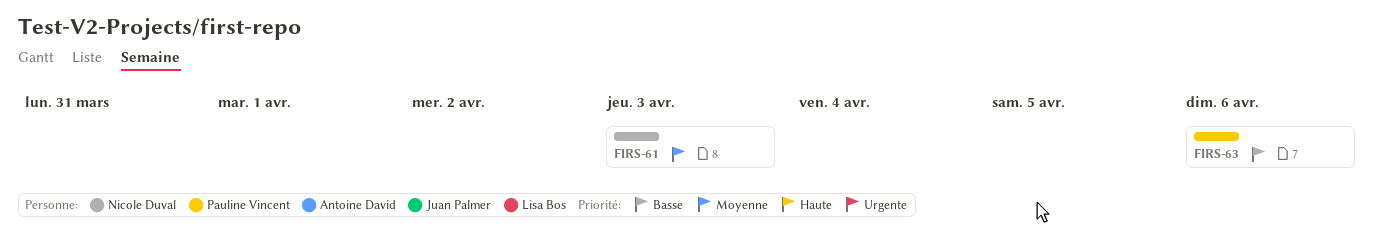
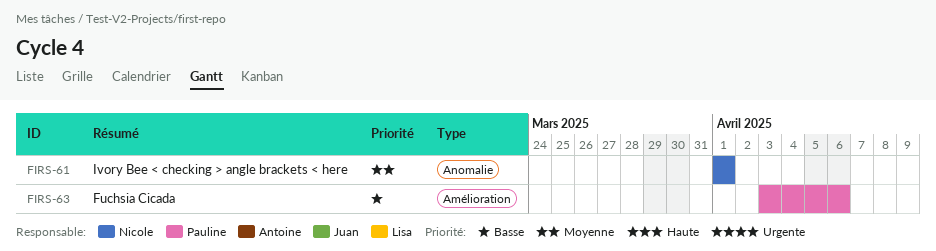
FIRS-61, due: Apr 3 -> Apr 1

